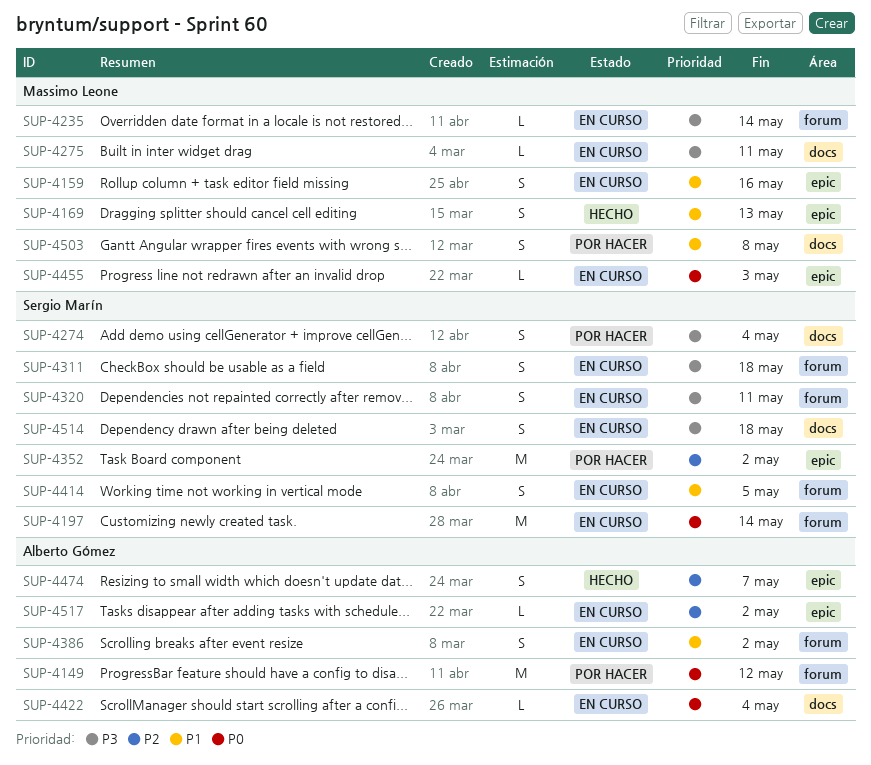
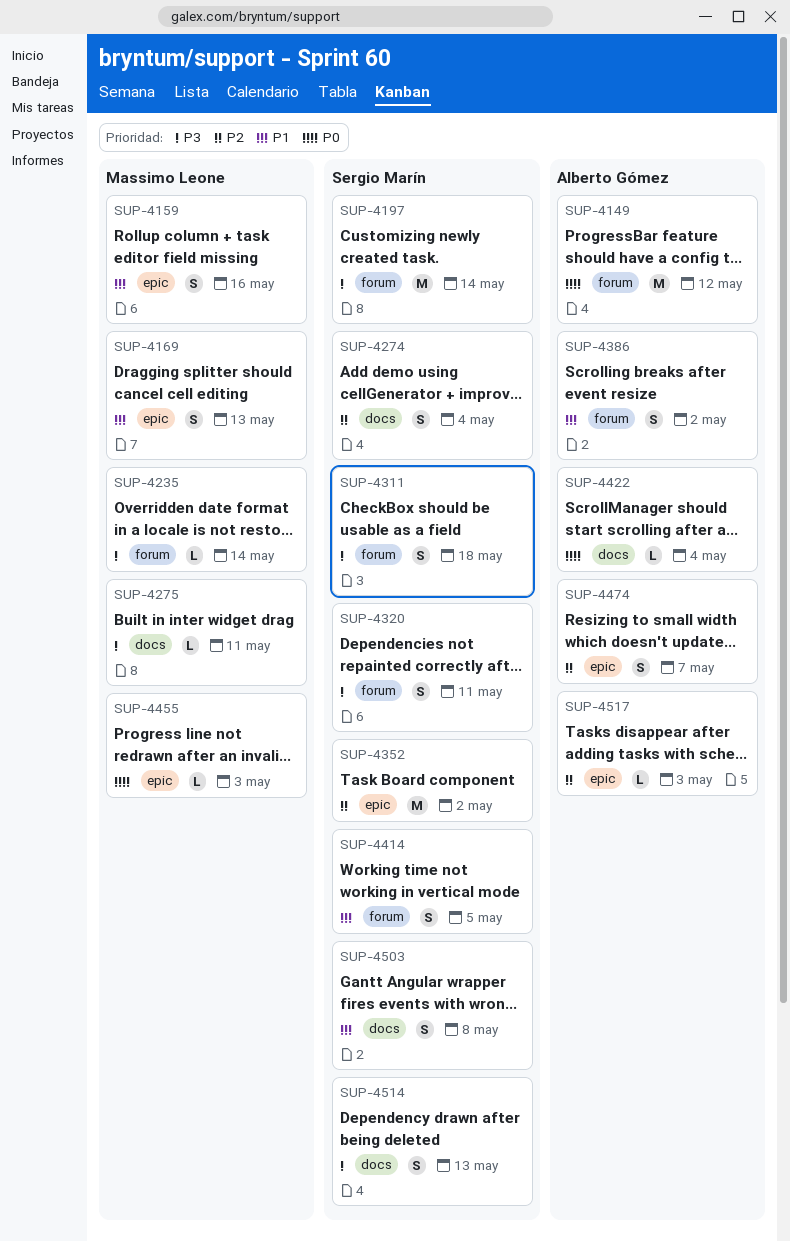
SUP-4197, priority: P0 -> P3
SUP-4274, priority: P3 -> P2
SUP-4503, owner: Massimo Leone -> Sergio Marín
SUP-4514, due: May 18 -> May 13
SUP-4517, due: May 2 -> May 3

